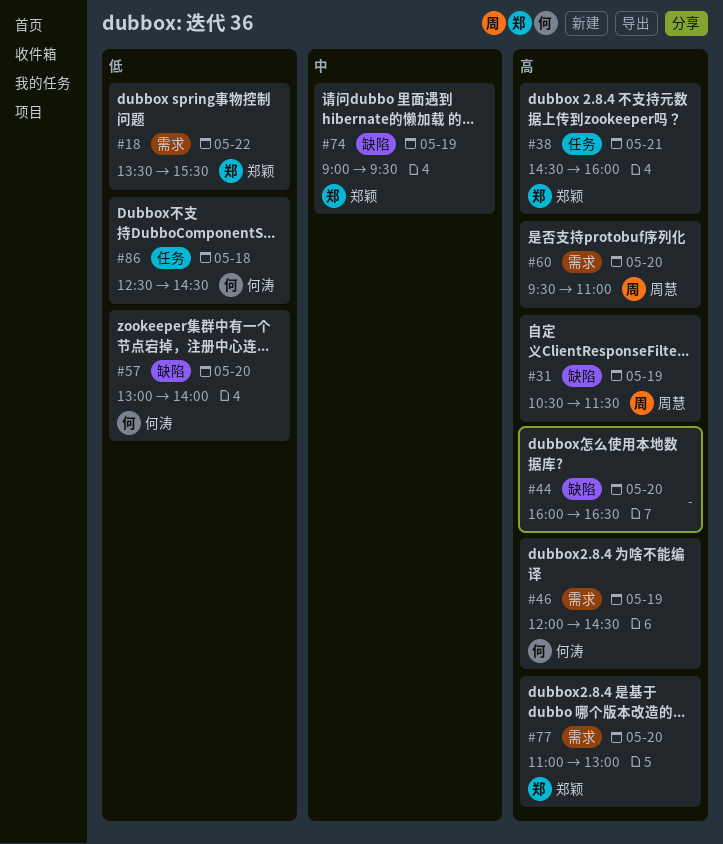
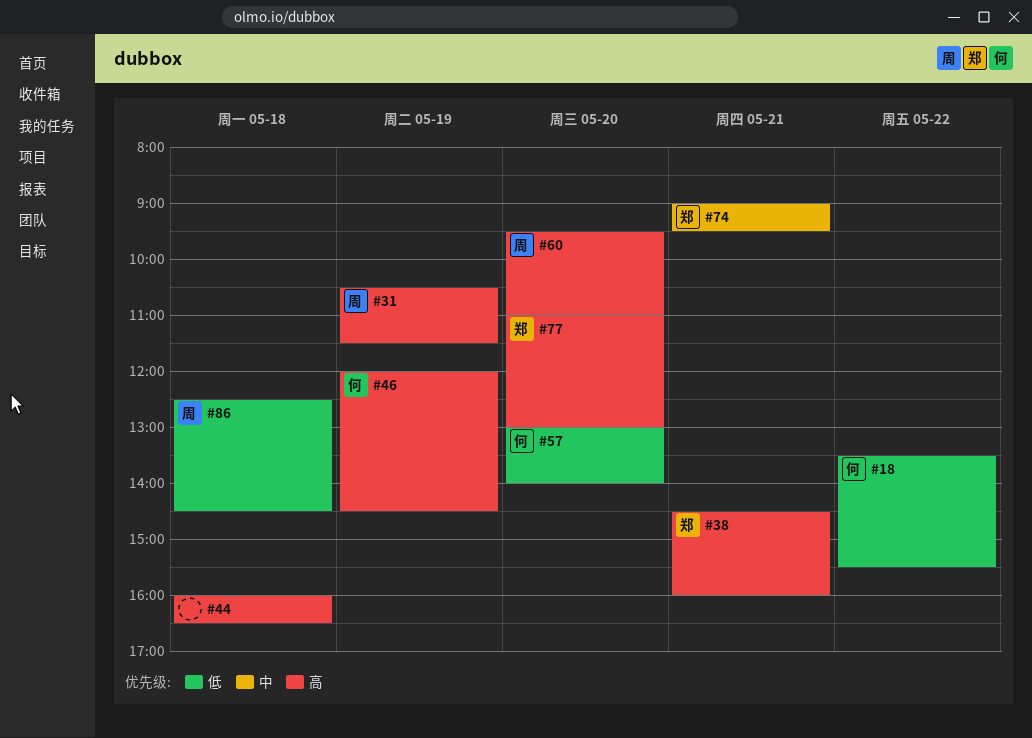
#18, owner: 郑颖 -> 何涛
#44, day: May 20 -> May 18
#74, day: May 19 -> May 21
#86, owner: 何涛 -> 周慧

